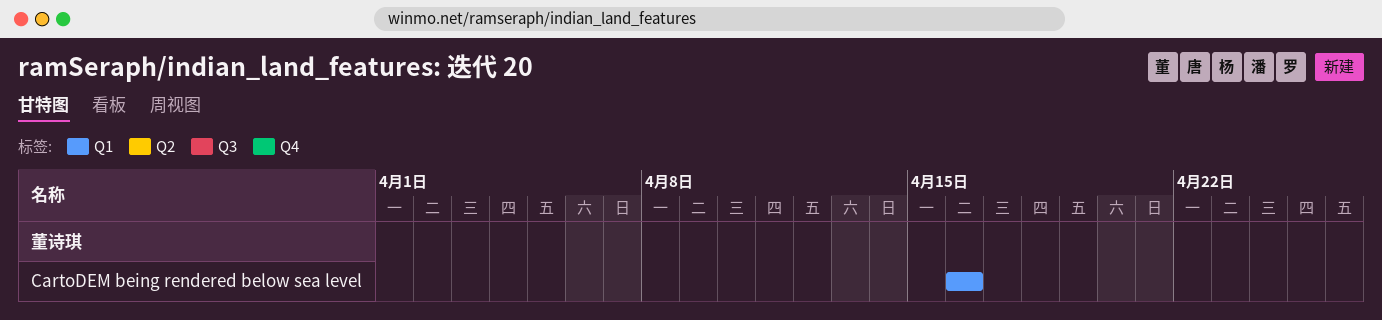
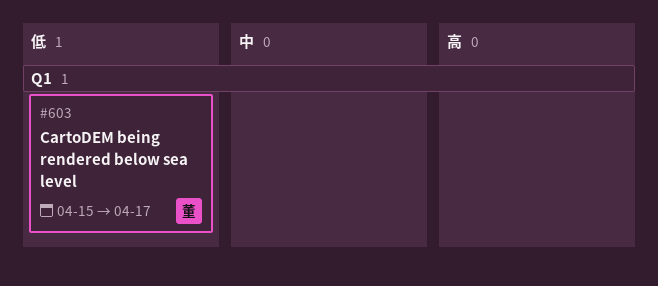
CartoDEM being rendered below sea level, start: Apr 16 -> Apr 15
CartoDEM being rendered below sea level, due: Apr 16 -> Apr 17

